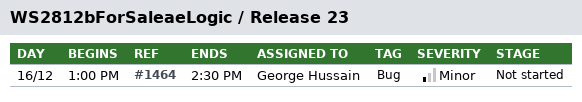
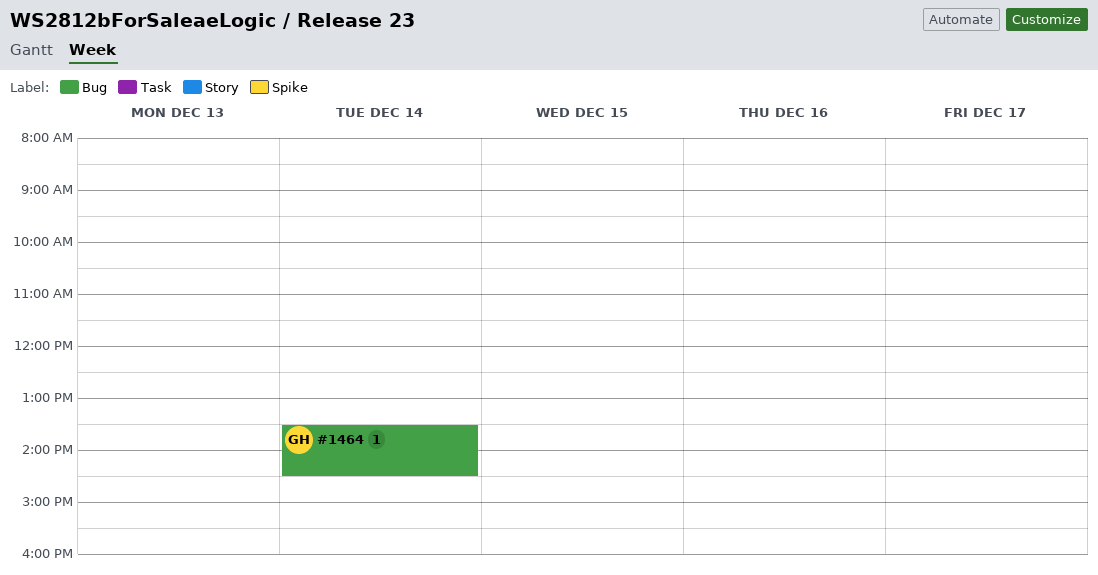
#1464, day: Dec 16 -> Dec 14
#1464, begins: 13:00 -> 13:30

